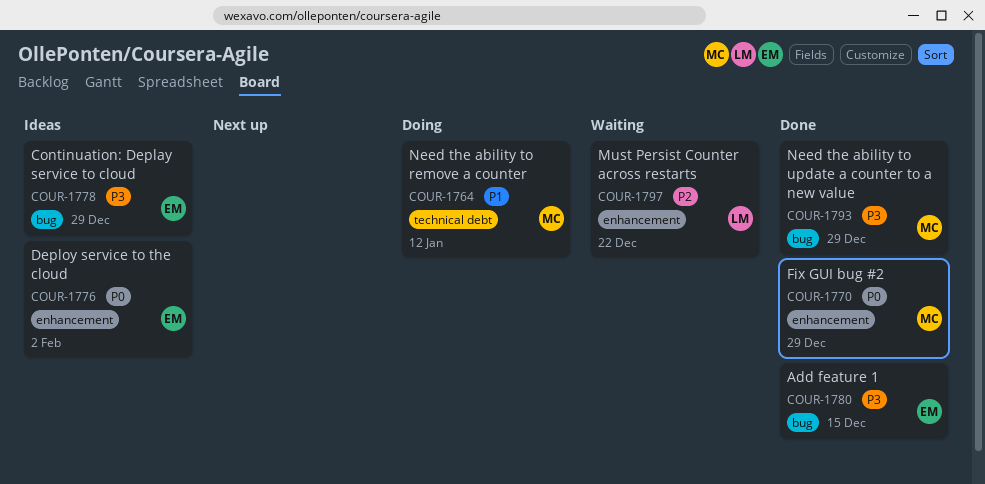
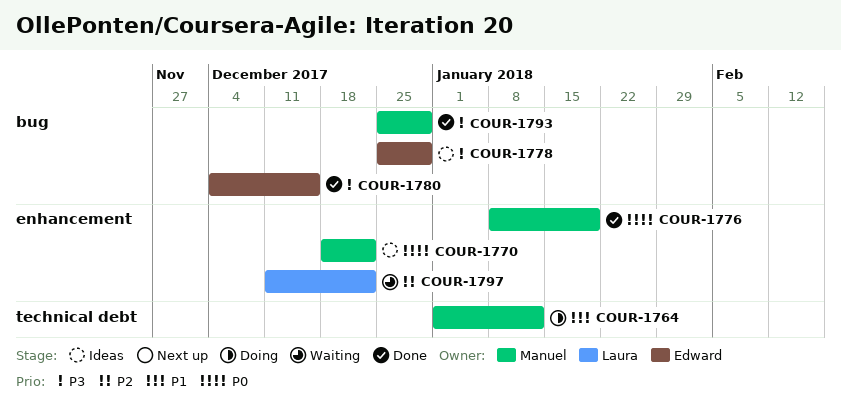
COUR-1770, status: Done -> Ideas
COUR-1770, due: Dec 29 -> Dec 22
COUR-1776, status: Ideas -> Done
COUR-1776, owner: Edward -> Manuel
COUR-1776, due: Feb 2 -> Jan 19

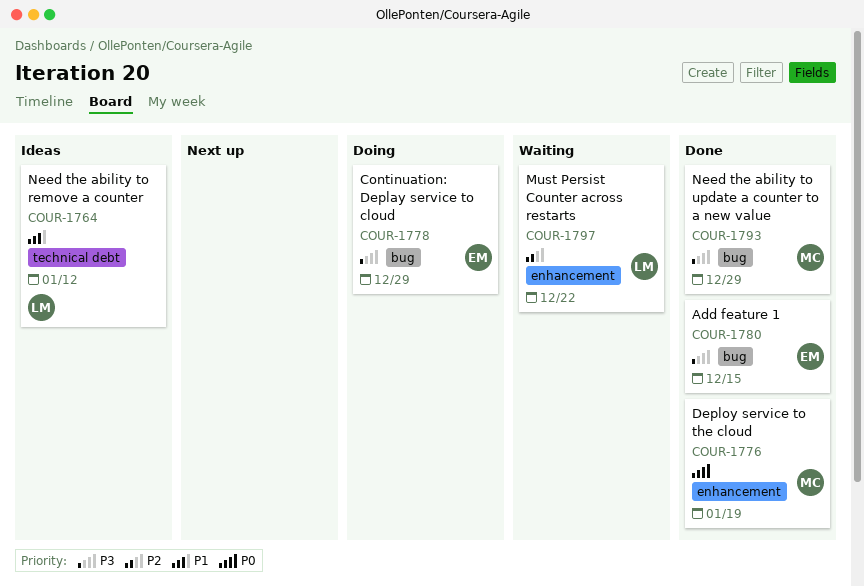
COUR-1764, status: Doing -> Ideas
COUR-1764, owner: Manuel -> Laura
COUR-1770: present -> none
COUR-1778, status: Ideas -> Doing

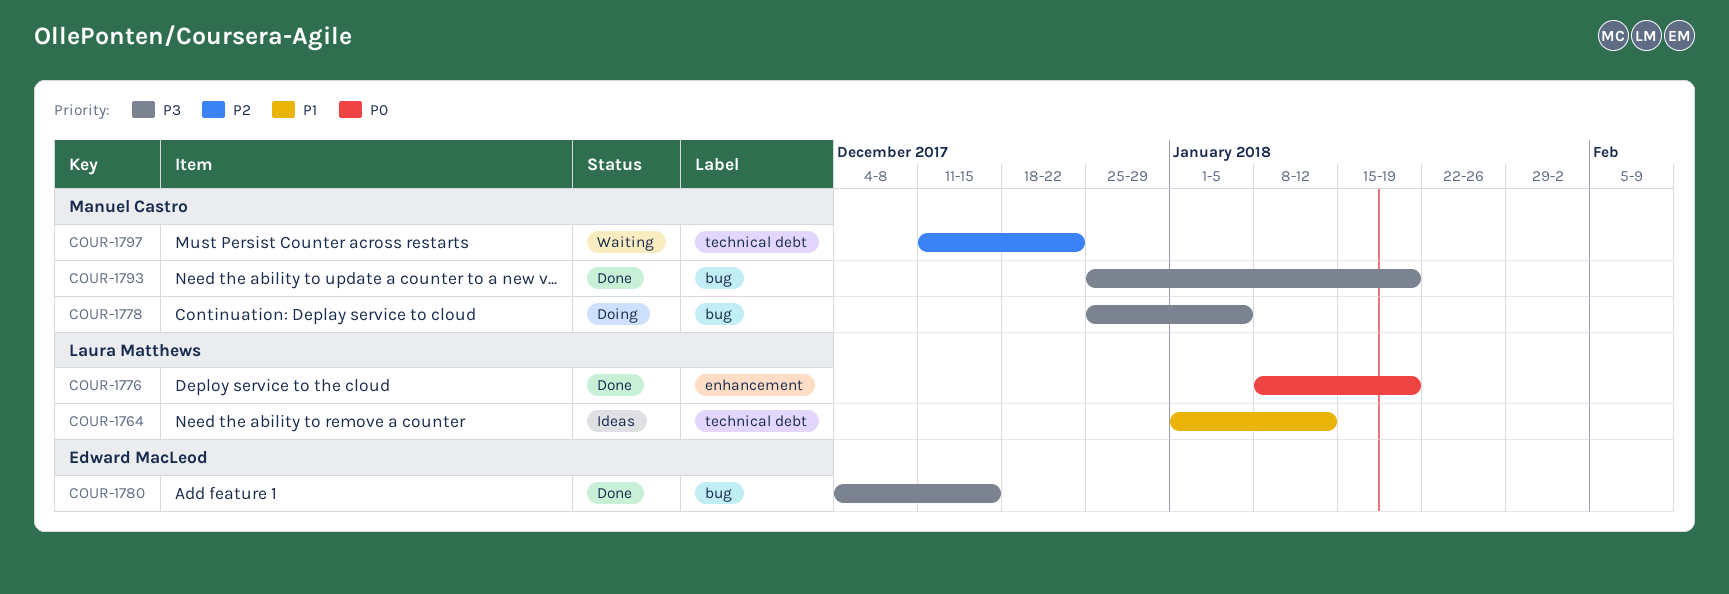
COUR-1776, owner: Manuel Castro -> Laura Matthews
COUR-1778, owner: Edward MacLeod -> Manuel Castro
COUR-1778, due: Dec 29 -> Jan 5
COUR-1793, due: Dec 29 -> Jan 19
COUR-1797, owner: Laura Matthews -> Manuel Castro
COUR-1797, label: enhancement -> technical debt

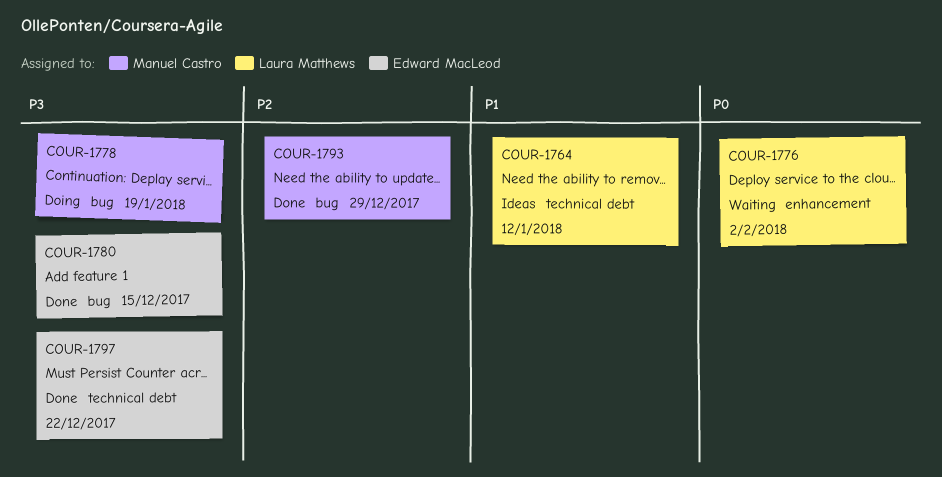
COUR-1776, status: Done -> Waiting
COUR-1776, due: Jan 19 -> Feb 2
COUR-1778, due: Jan 5 -> Jan 19
COUR-1793, priority: P3 -> P2
COUR-1793, due: Jan 19 -> Dec 29
COUR-1797, status: Waiting -> Done
COUR-1797, owner: Manuel Castro -> Edward MacLeod
COUR-1797, priority: P2 -> P3

